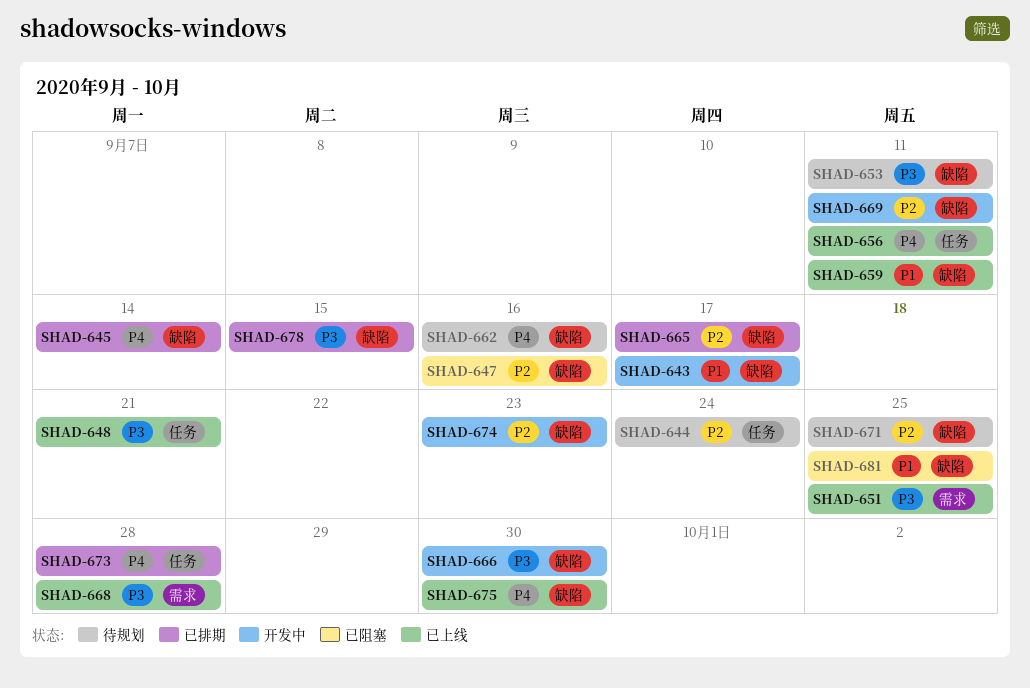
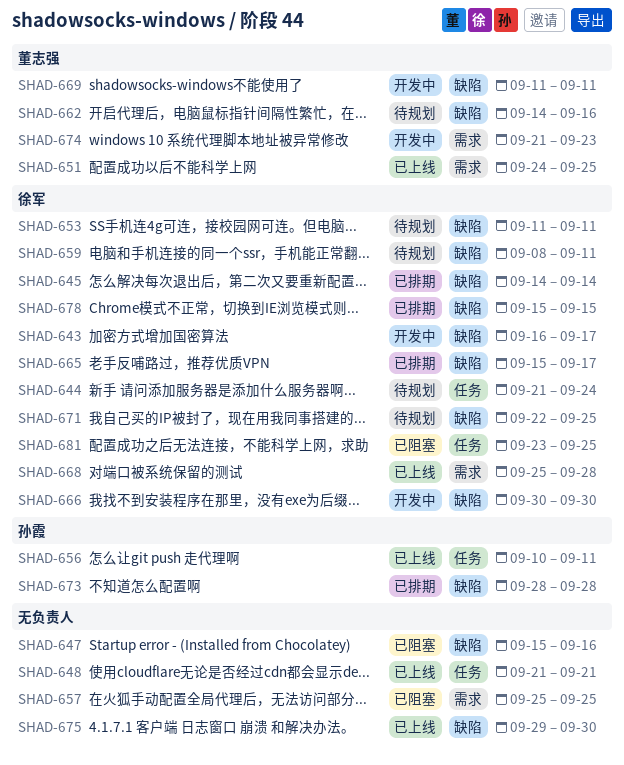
SHAD-657: none -> present
SHAD-659, status: 已上线 -> 待规划
SHAD-673, label: 任务 -> 缺陷
SHAD-674, label: 缺陷 -> 需求
SHAD-681, label: 缺陷 -> 任务

